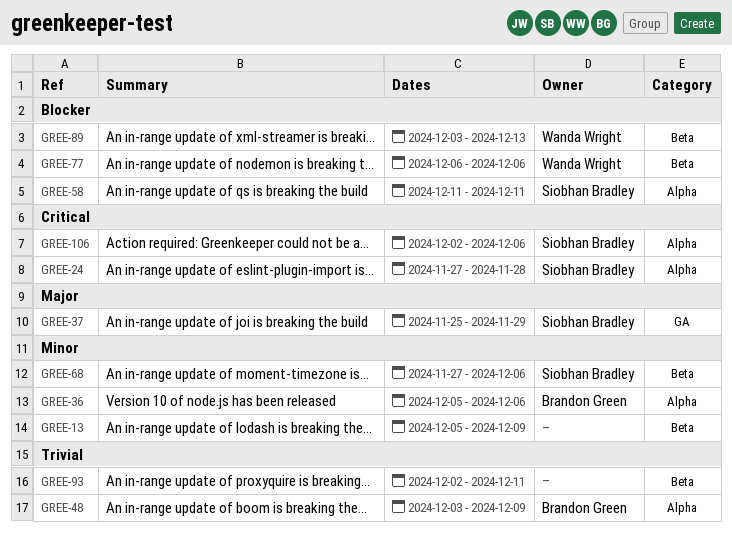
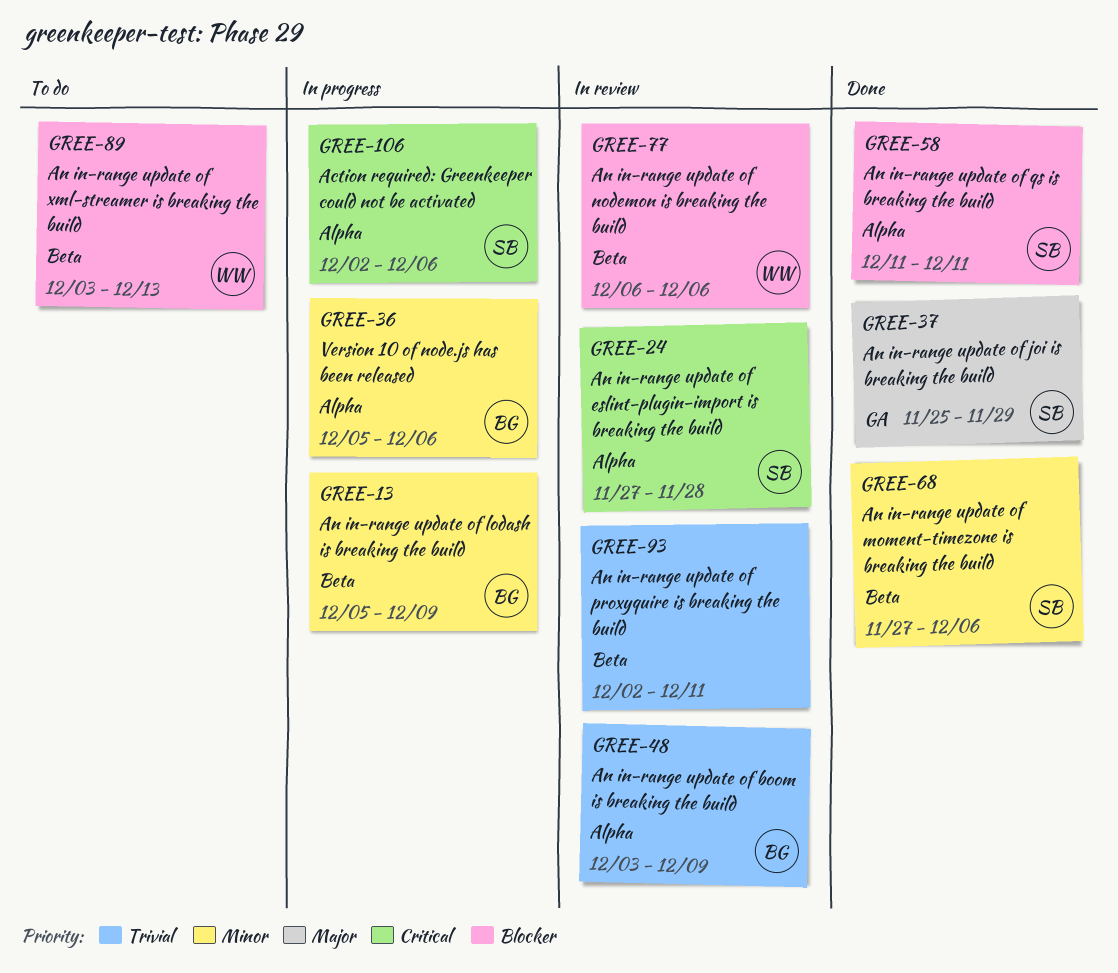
GREE-13, owner: none -> Brandon Green

